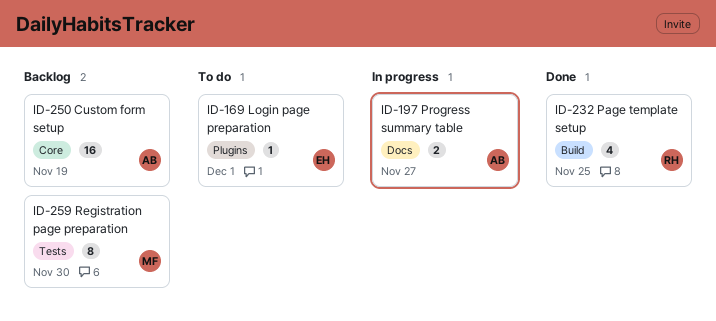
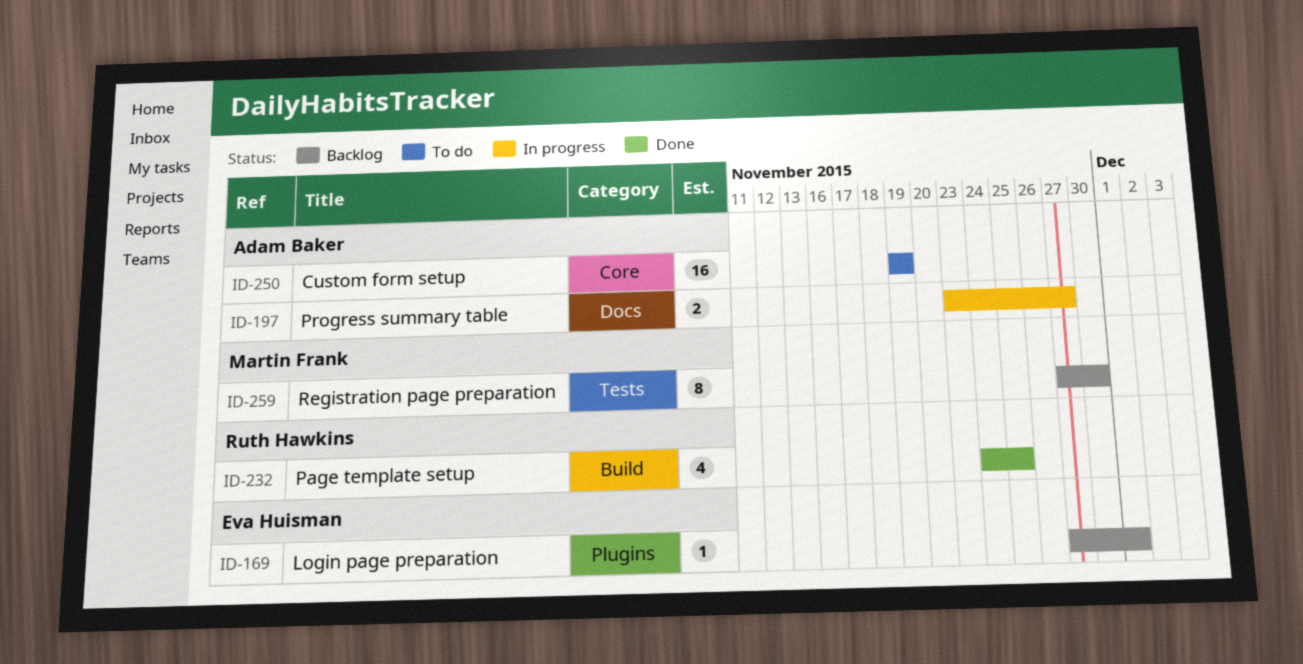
ID-169, status: To do -> Backlog
ID-250, status: Backlog -> To do

